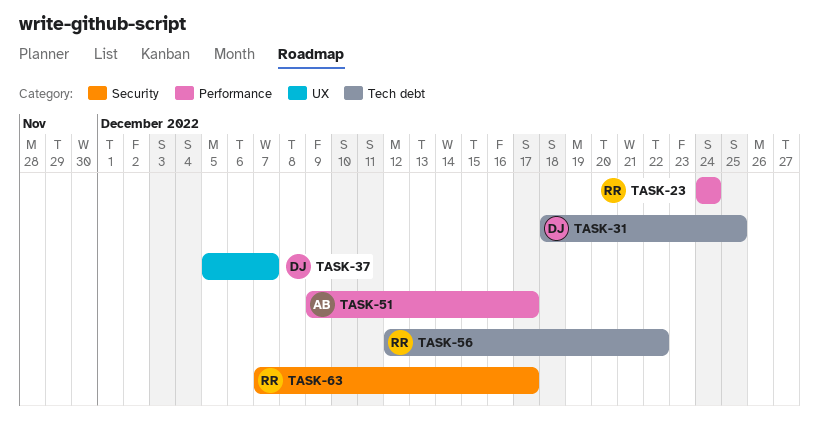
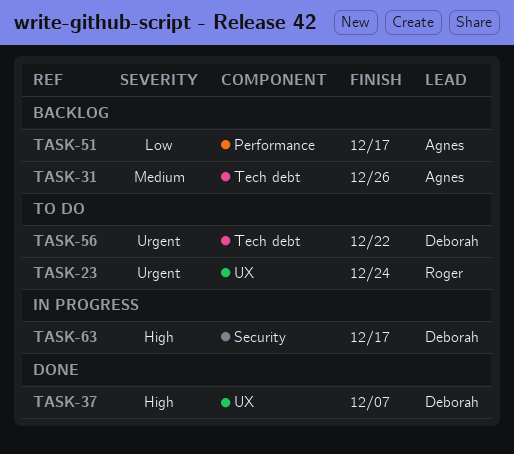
TASK-23, label: Performance -> UX
TASK-31, owner: Deborah -> Agnes
TASK-31, due: Dec 25 -> Dec 26
TASK-56, owner: Roger -> Deborah
TASK-63, owner: Roger -> Deborah

